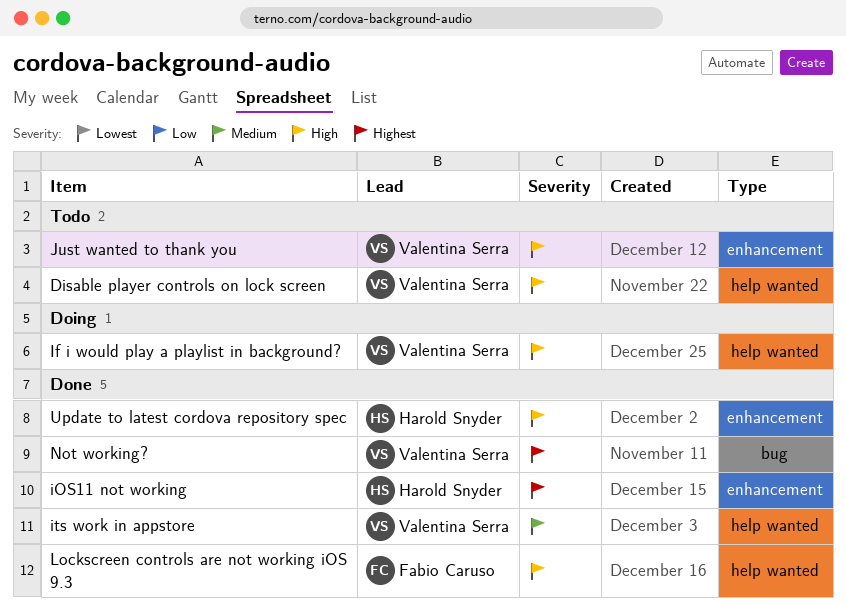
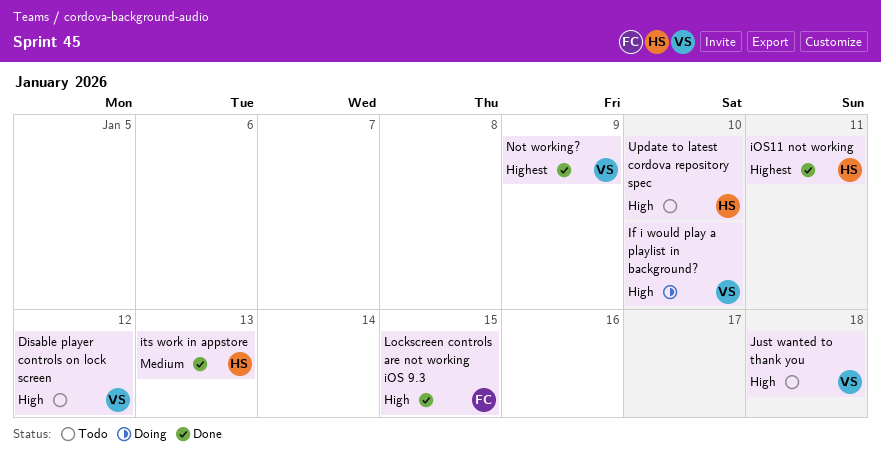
its work in appstore, owner: Valentina Serra -> Harold Snyder
Update to latest cordova repository spec, status: Done -> Todo

